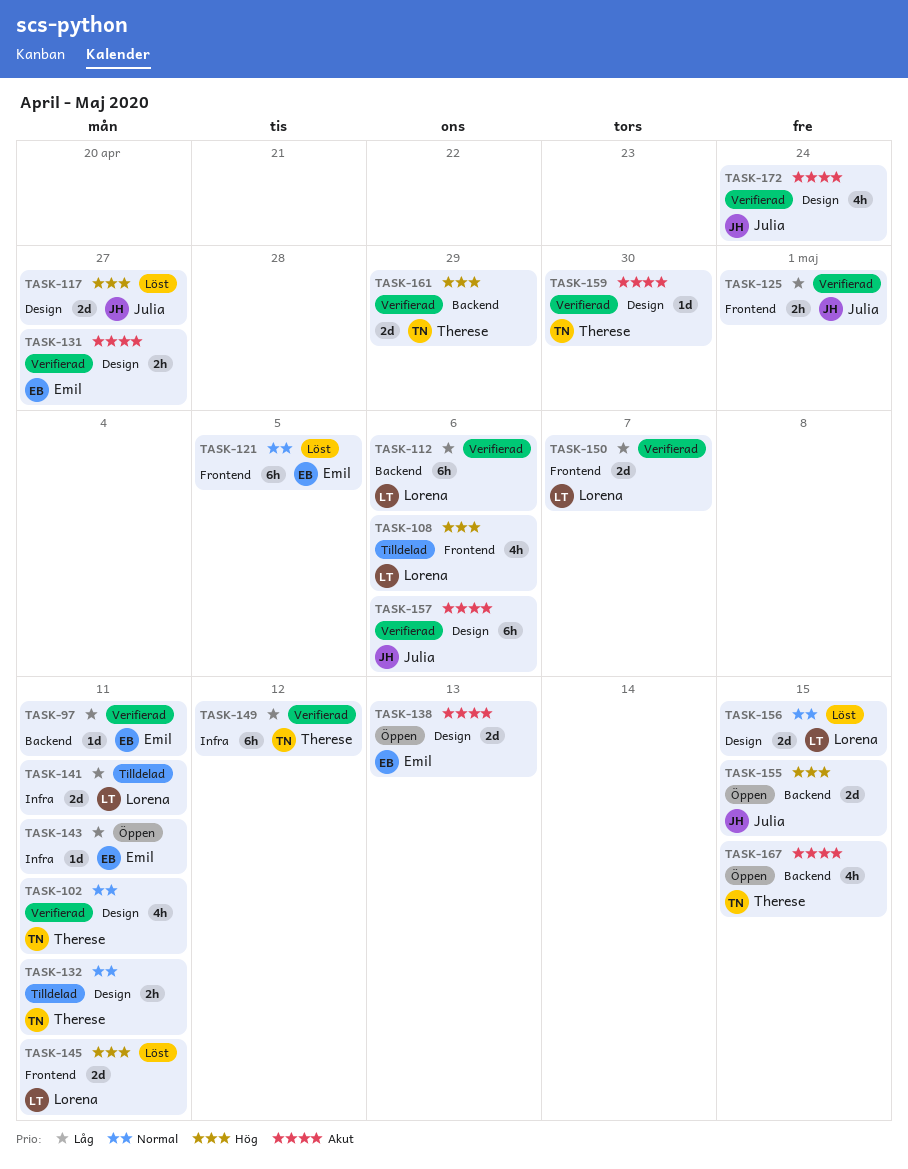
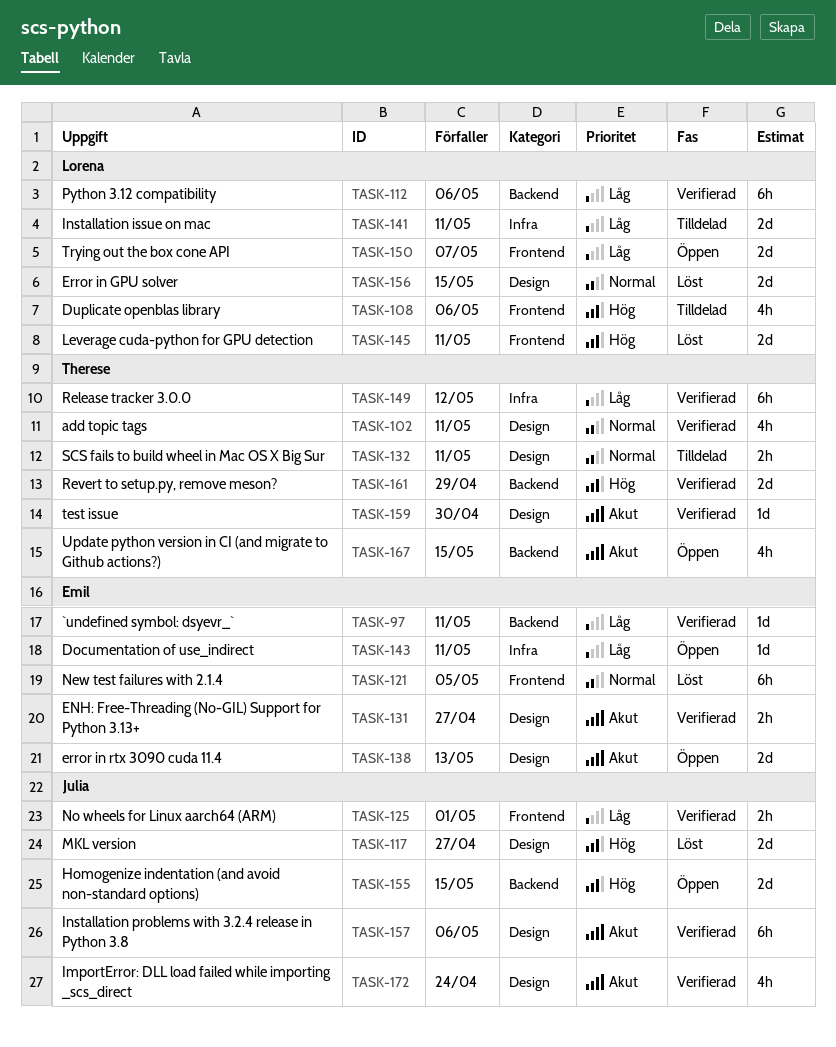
TASK-150, status: Verifierad -> Öppen

